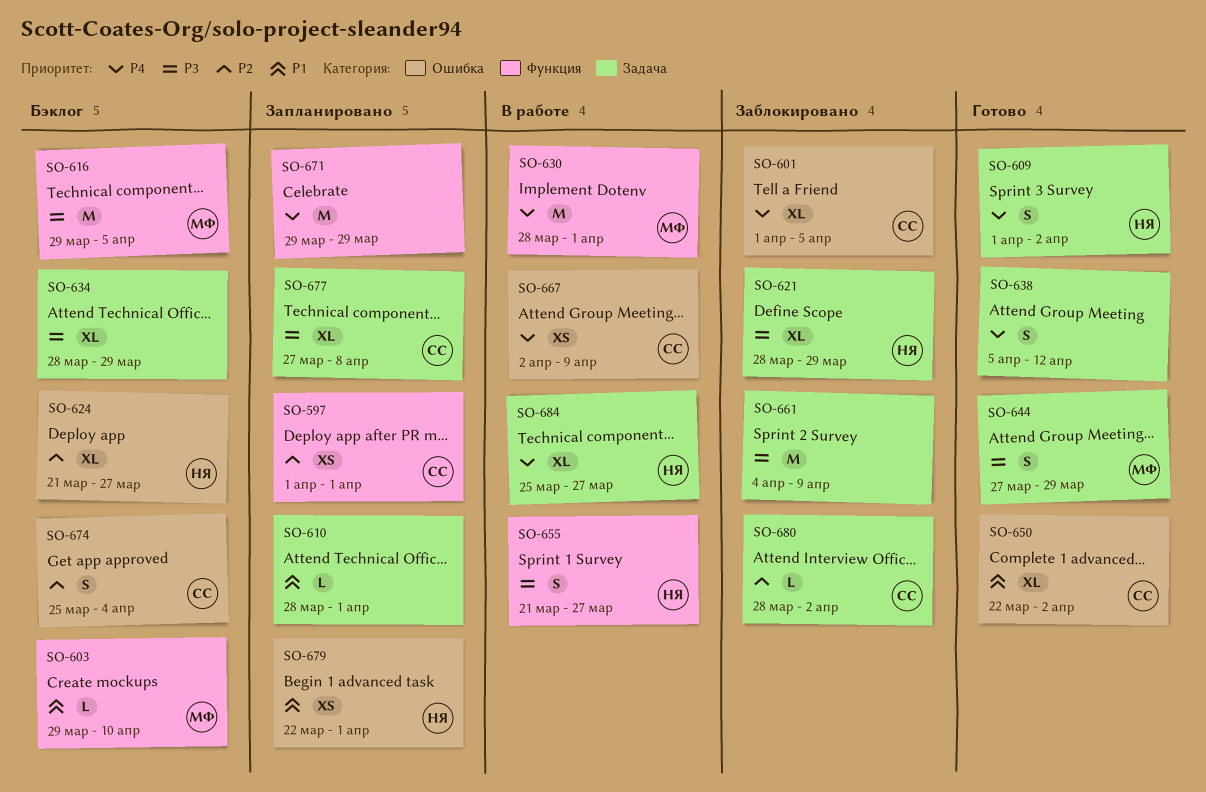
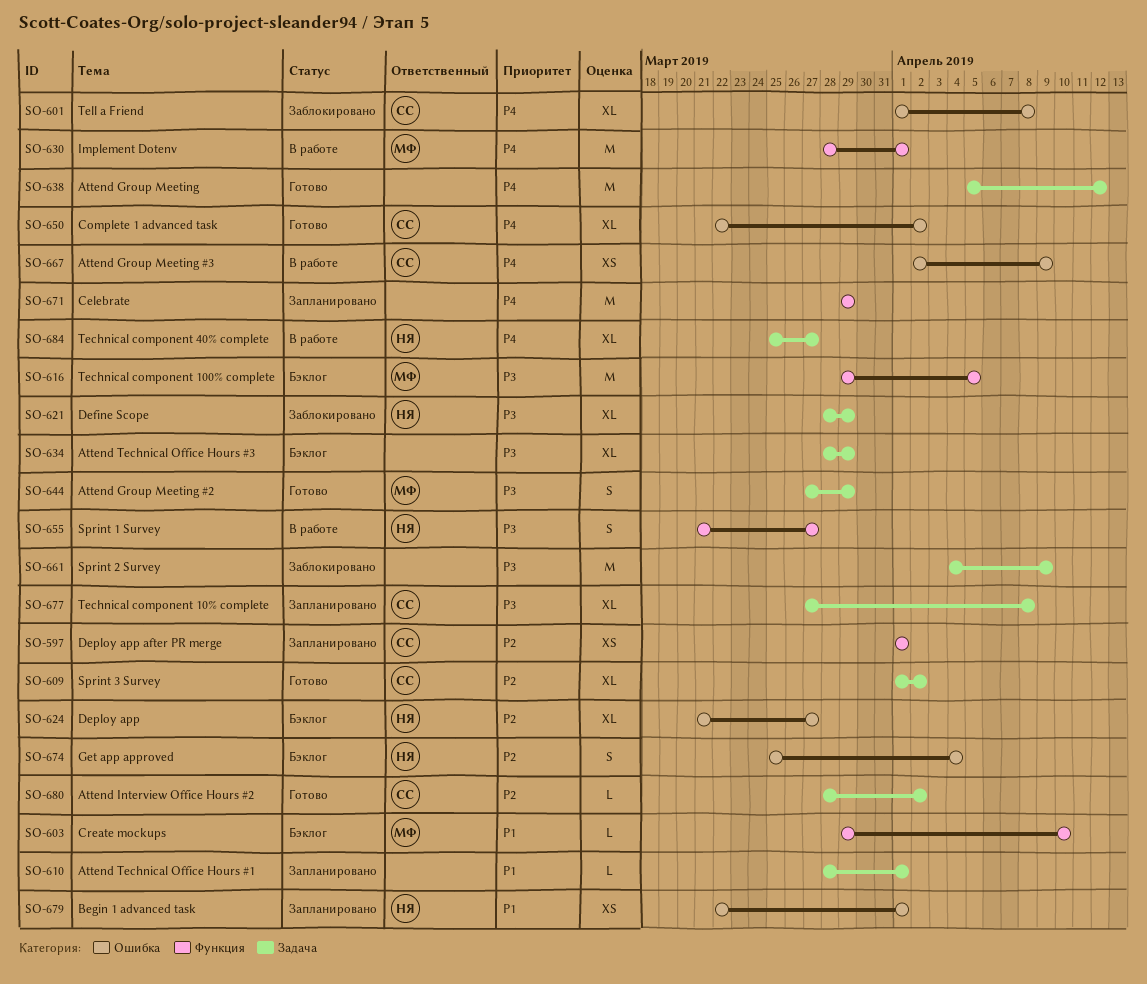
SO-601, due: Apr 5 -> Apr 8
SO-609, owner: НЯ -> СС
SO-609, priority: P4 -> P2
SO-609, estimate: S -> XL
SO-638, estimate: S -> M
SO-650, priority: P1 -> P4
SO-674, owner: СС -> НЯ
SO-680, status: Заблокировано -> Готово

